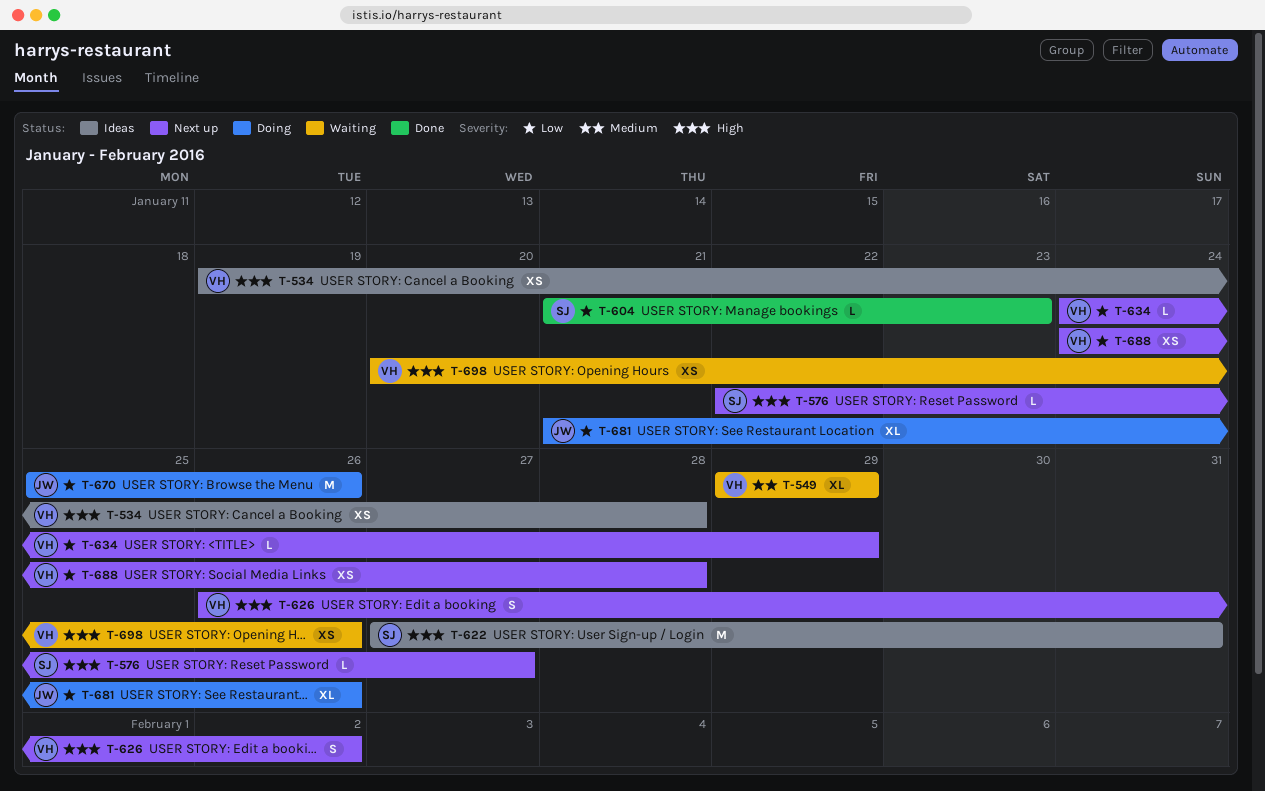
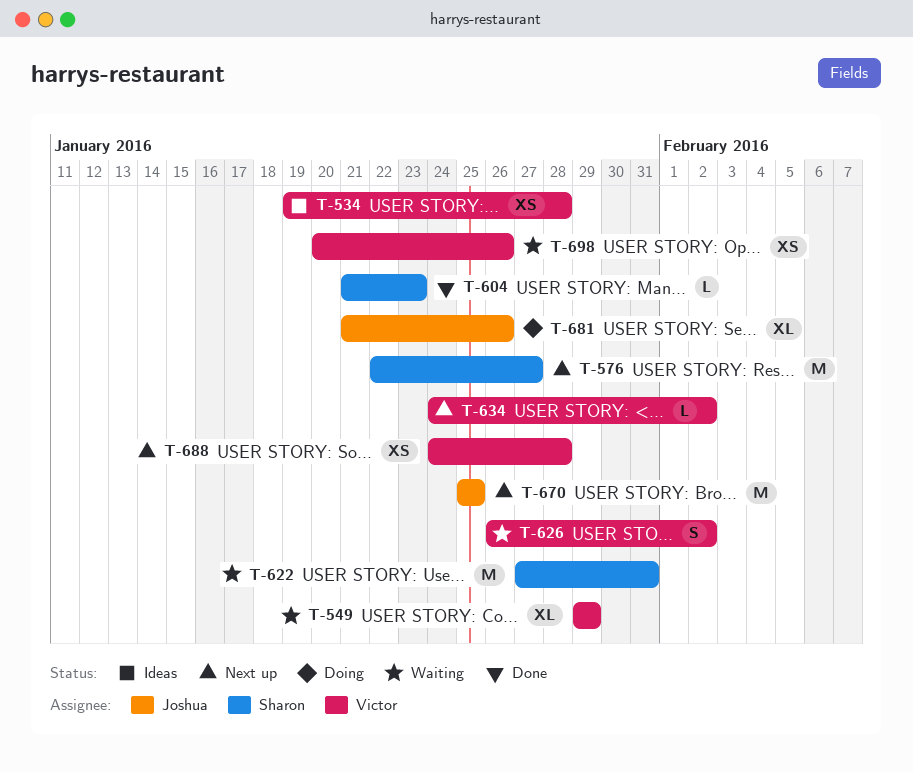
T-576, estimate: L -> M
T-622, status: Ideas -> Waiting
T-626, status: Next up -> Waiting
T-634, due: Jan 29 -> Feb 2
T-670, status: Doing -> Next up
T-670, due: Jan 26 -> Jan 25

